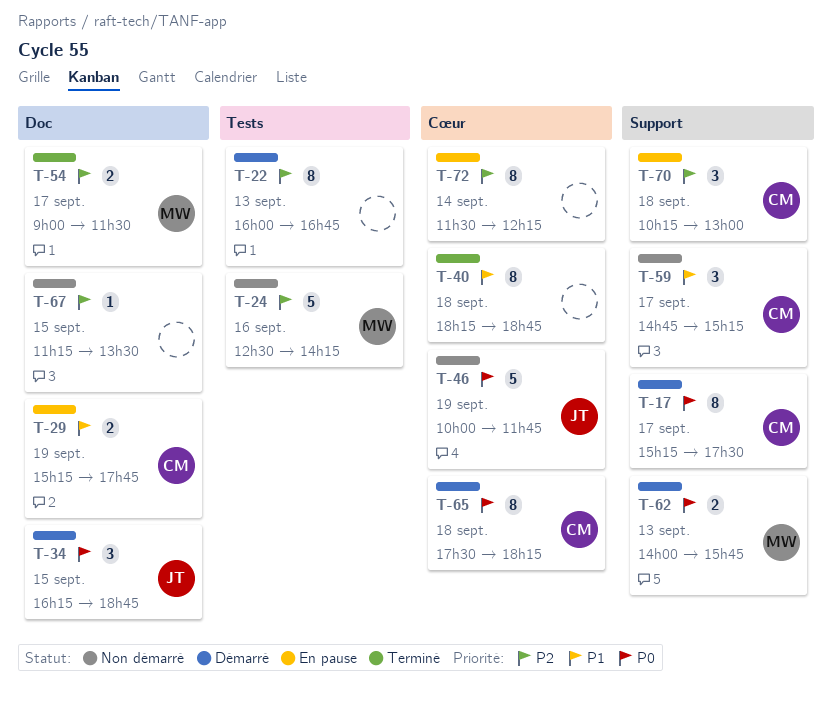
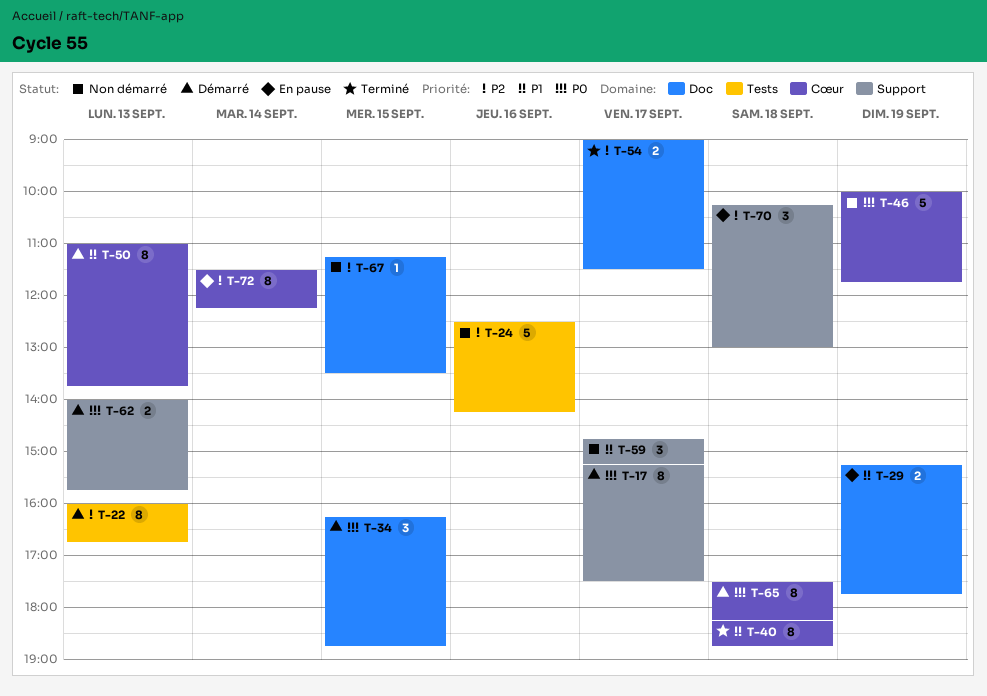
T-50: none -> present

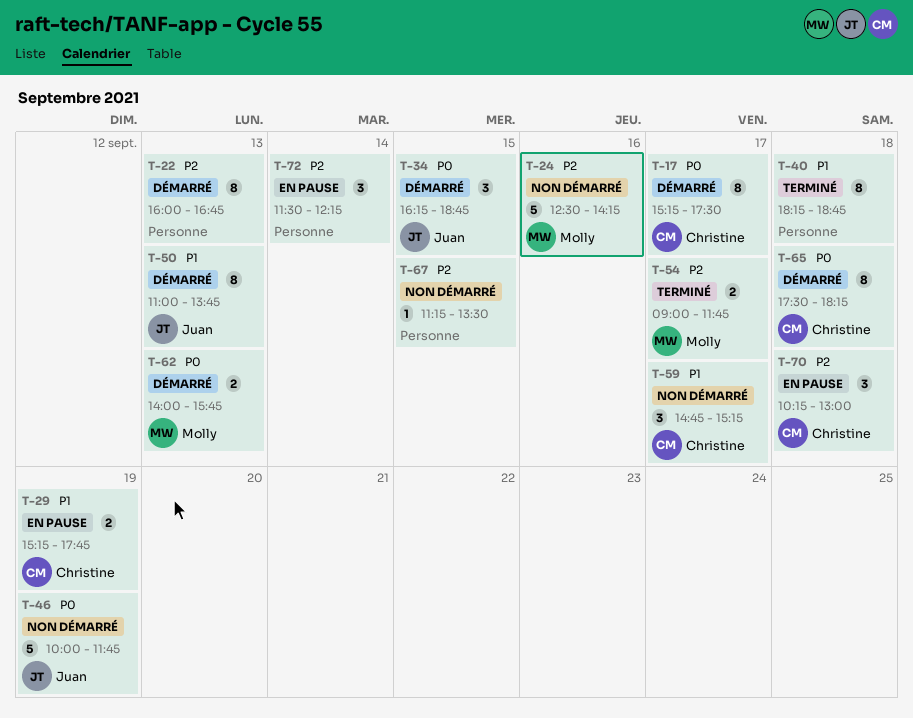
T-54, ends: 11:30 -> 11:45
T-72, estimate: 8 -> 3

